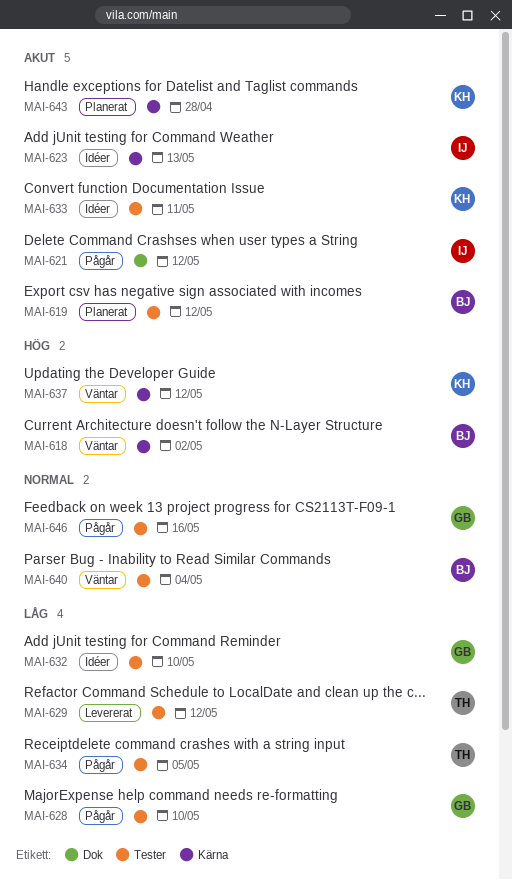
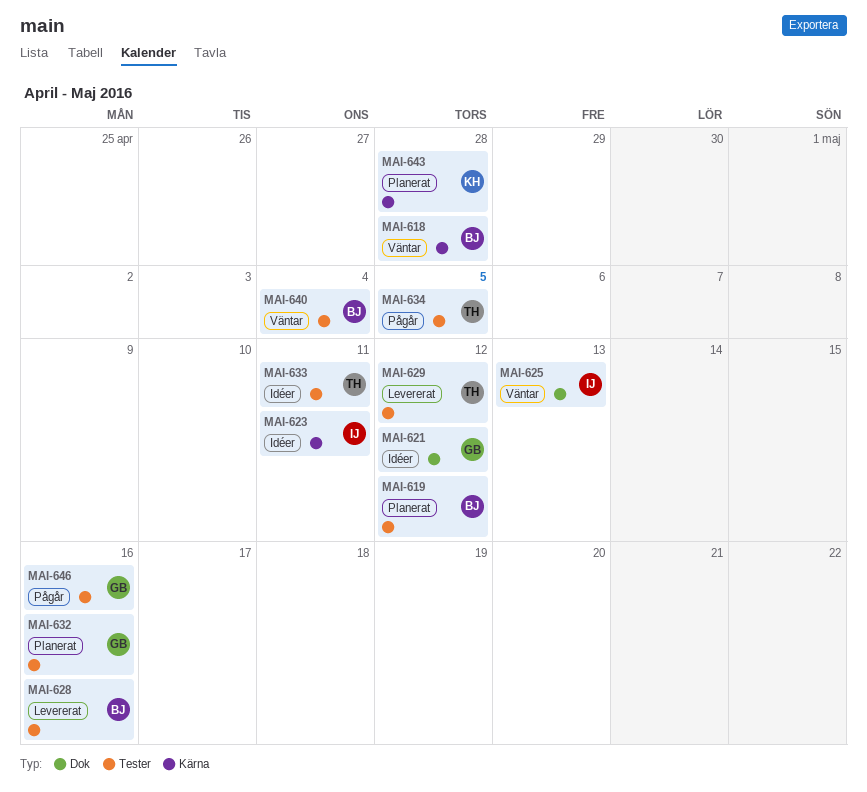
MAI-618, due: May 2 -> Apr 28
MAI-621, status: Pågår -> Idéer
MAI-621, owner: IJ -> GB
MAI-623, due: May 13 -> May 11
MAI-625: none -> present
MAI-628, status: Pågår -> Levererat
MAI-628, owner: GB -> BJ
MAI-628, due: May 10 -> May 16
MAI-632, status: Idéer -> Planerat
MAI-632, due: May 10 -> May 16
MAI-633, owner: KH -> TH
MAI-637: present -> none

